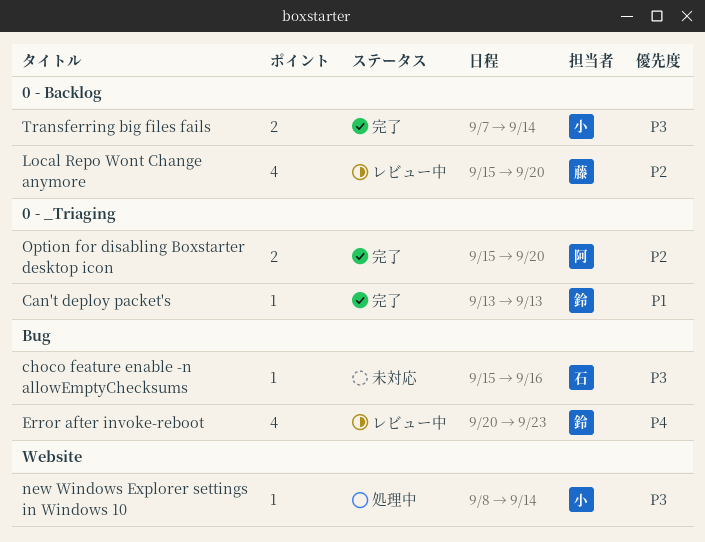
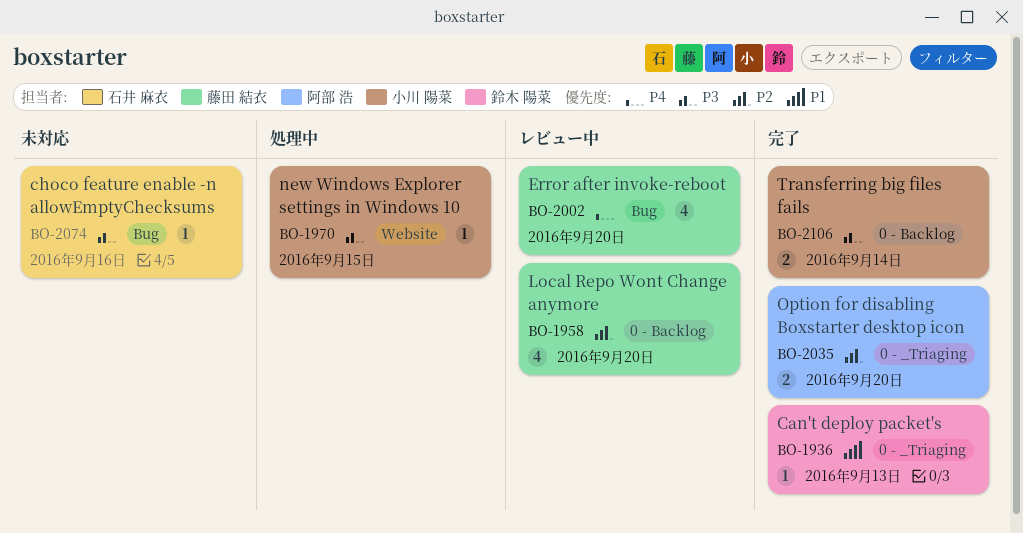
Error after invoke-reboot, owner: 鈴木 陽菜 -> 藤田 結衣
Error after invoke-reboot, due: Sep 23 -> Sep 20
new Windows Explorer settings in Windows 10, due: Sep 14 -> Sep 15

